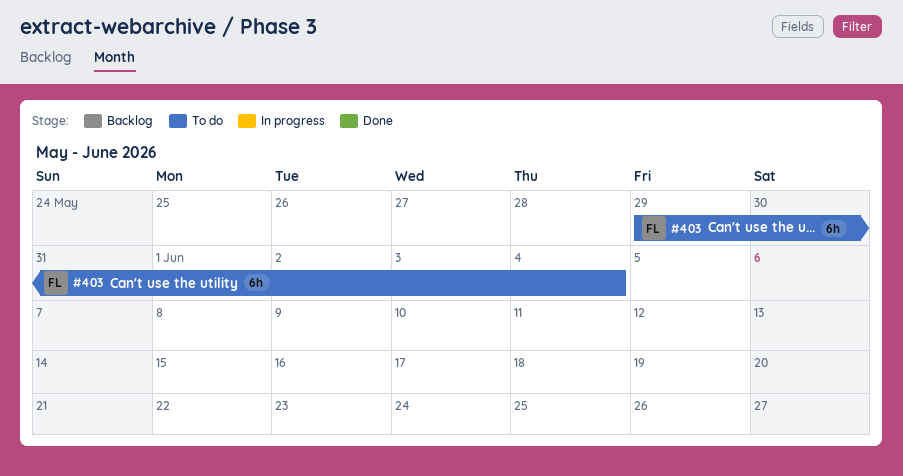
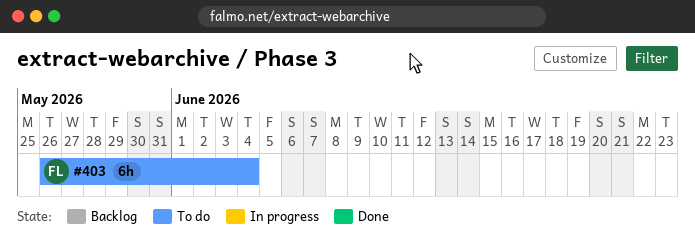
#403, start: May 29 -> May 26

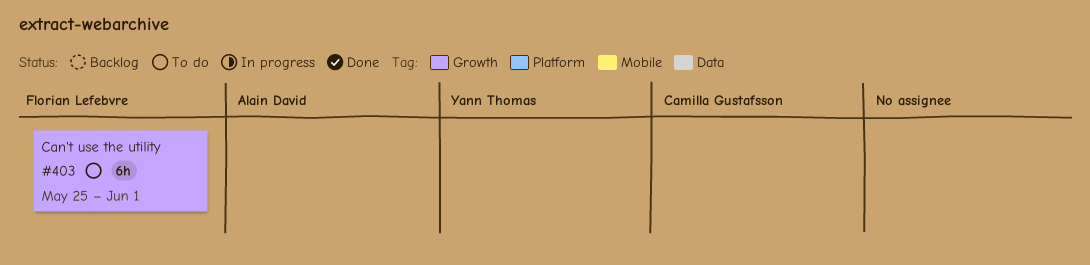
#403, start: May 26 -> May 25
#403, due: Jun 4 -> Jun 1

